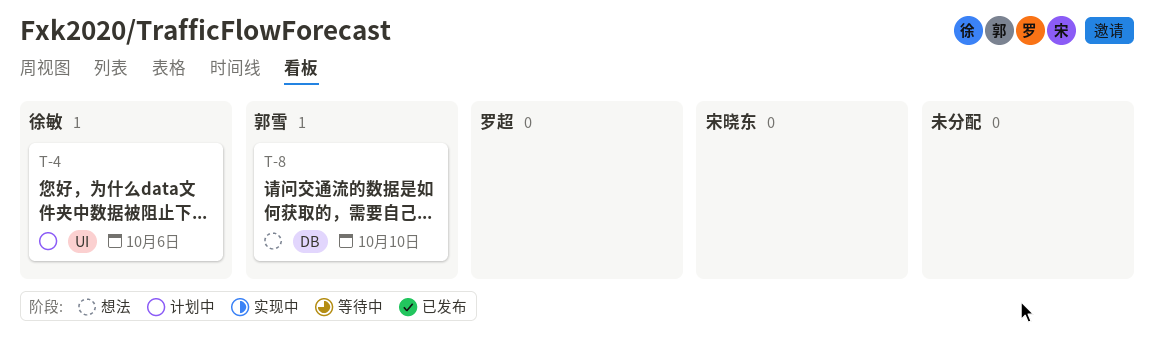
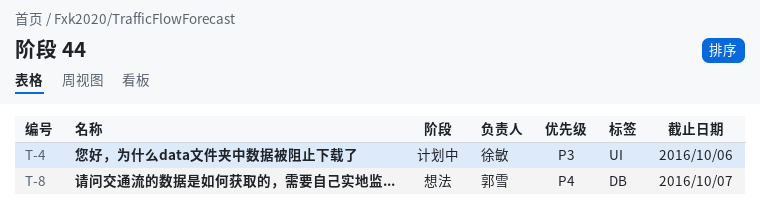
T-8, due: Oct 10 -> Oct 7

